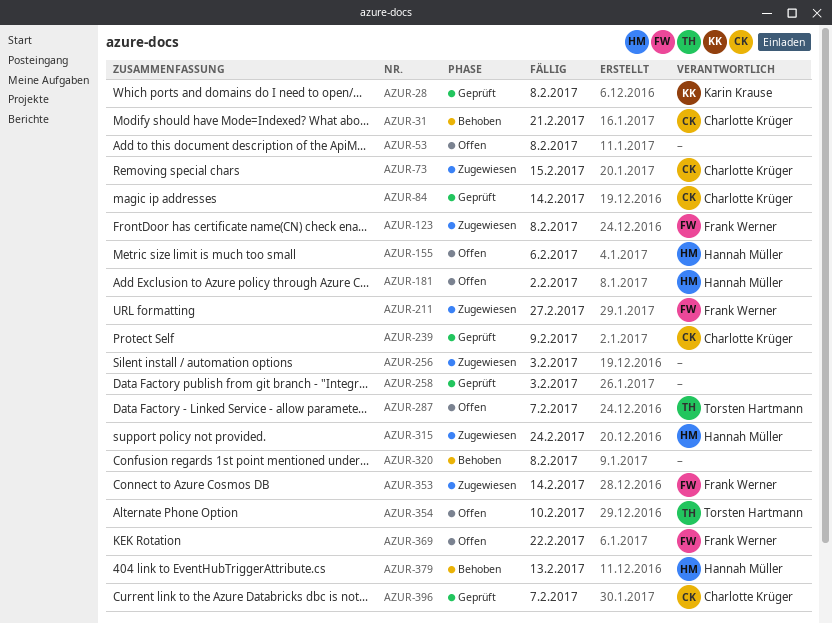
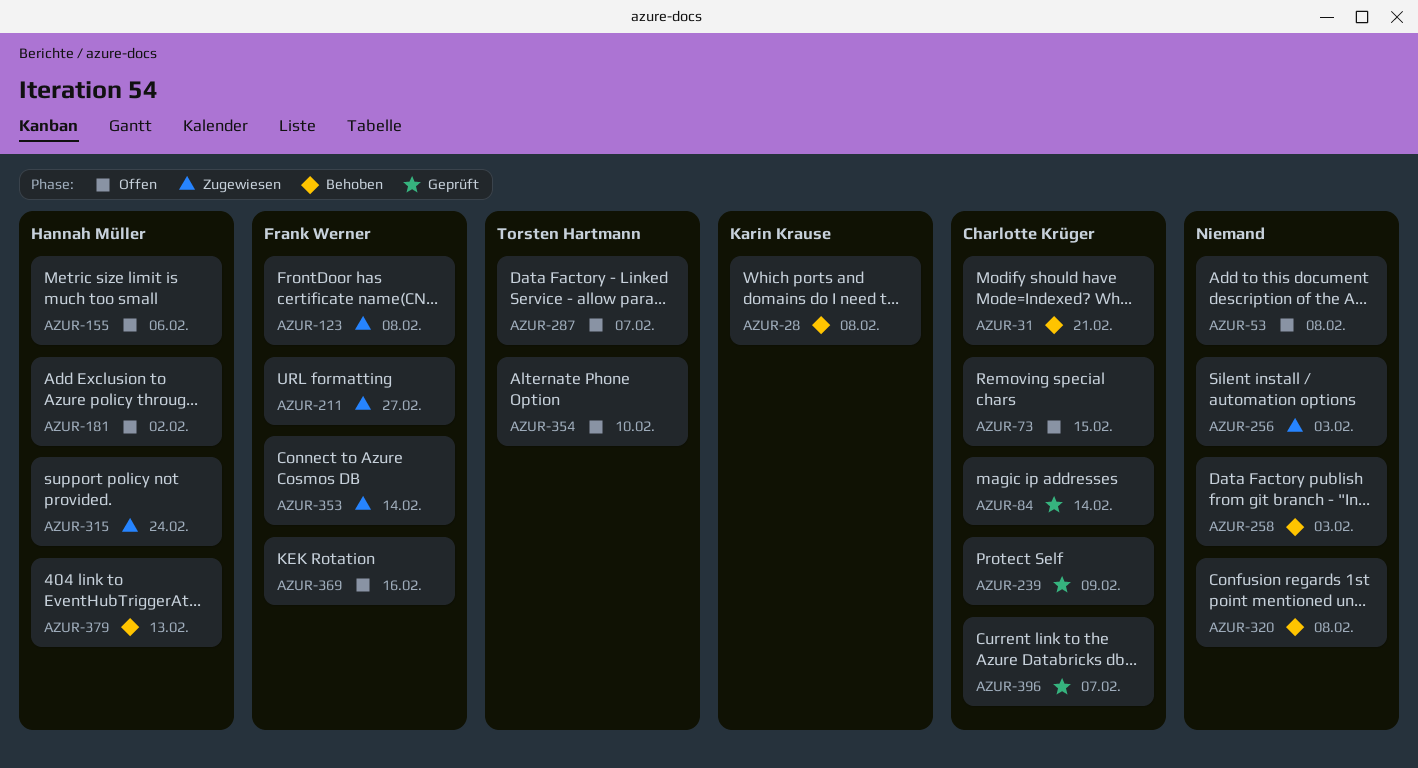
AZUR-28, status: Geprüft -> Behoben
AZUR-73, status: Zugewiesen -> Offen
AZUR-258, status: Geprüft -> Behoben
AZUR-369, due: Feb 22 -> Feb 16

